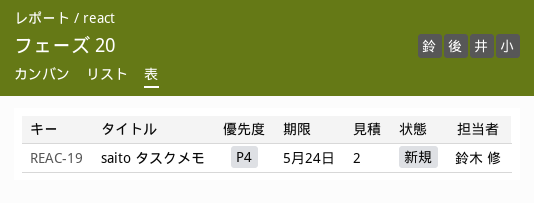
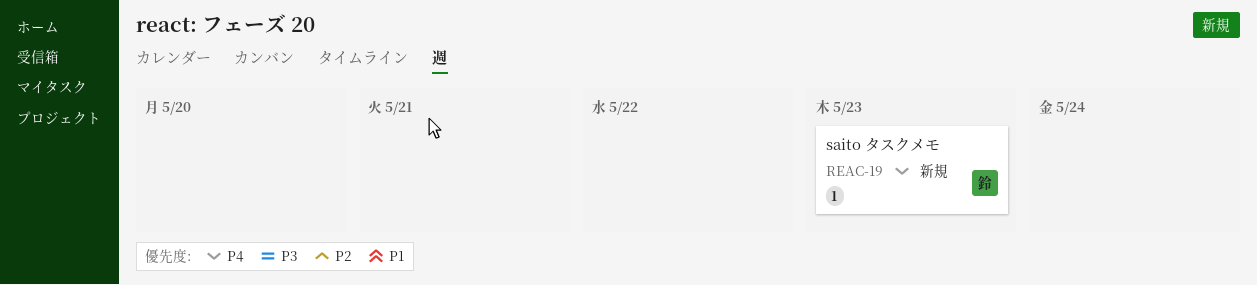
REAC-19, estimate: 2 -> 1
REAC-19, due: May 24 -> May 23

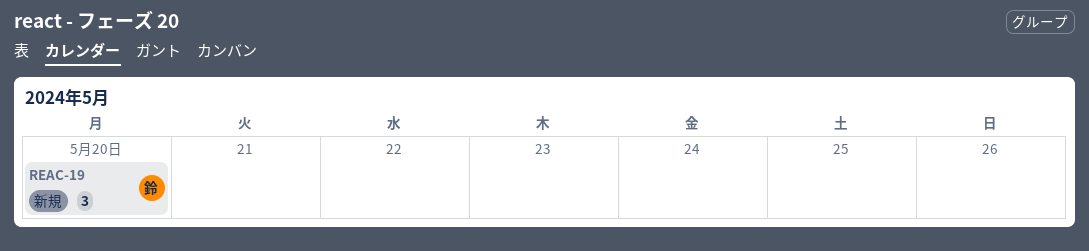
REAC-19, estimate: 1 -> 3
REAC-19, due: May 23 -> May 20

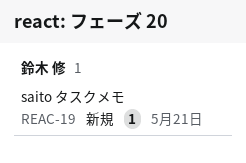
REAC-19, estimate: 3 -> 1
REAC-19, due: May 20 -> May 21

